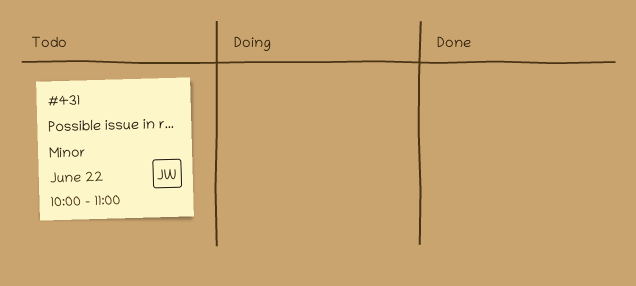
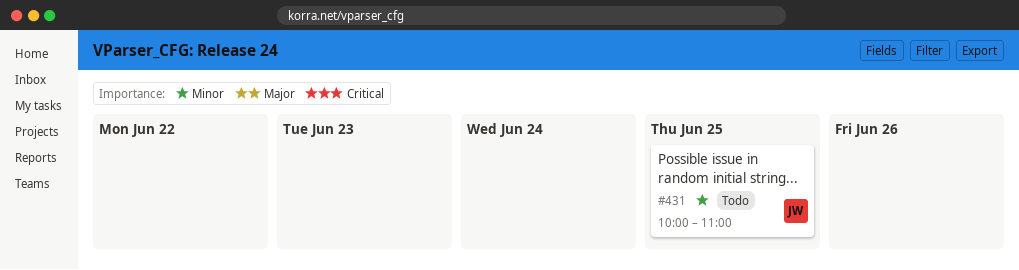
#431, day: Jun 22 -> Jun 25

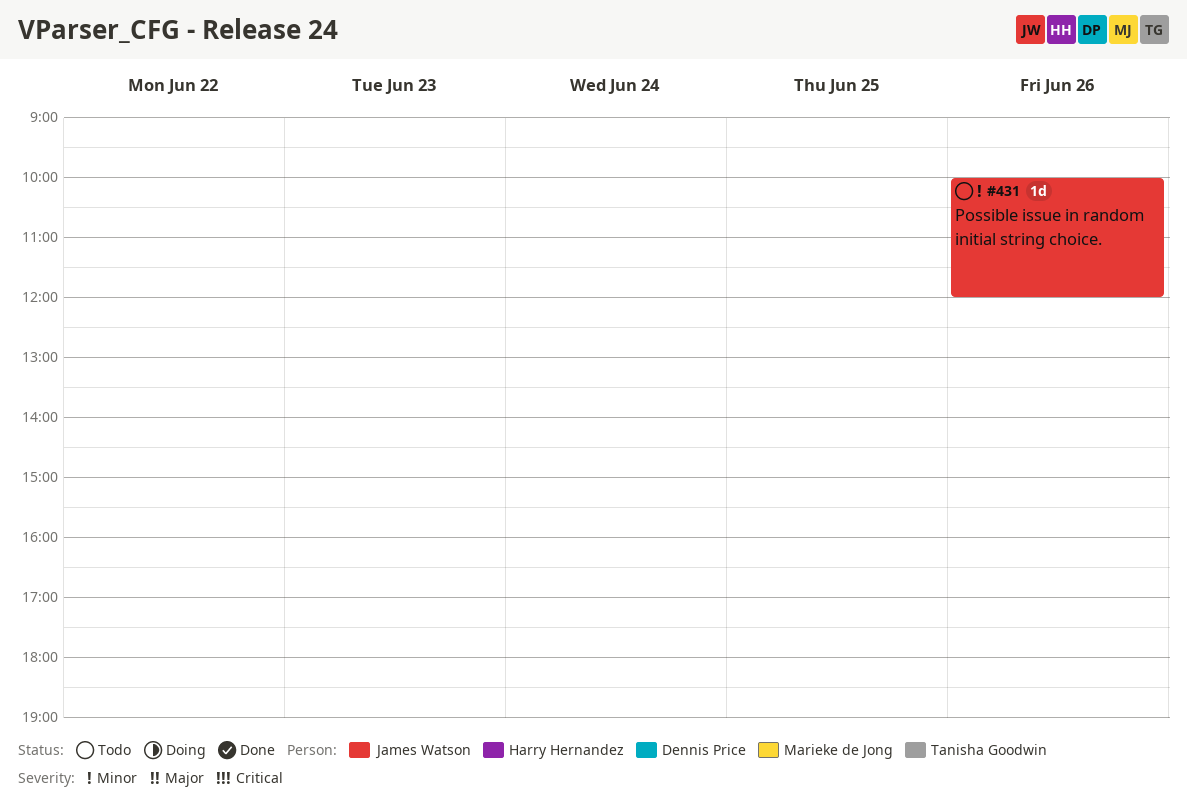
#431, day: Jun 25 -> Jun 26
#431, ends: 11:00 -> 12:00

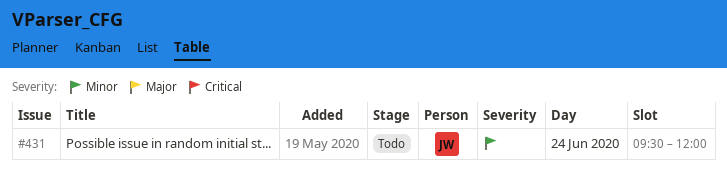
#431, day: Jun 26 -> Jun 24
#431, begins: 10:00 -> 09:30

